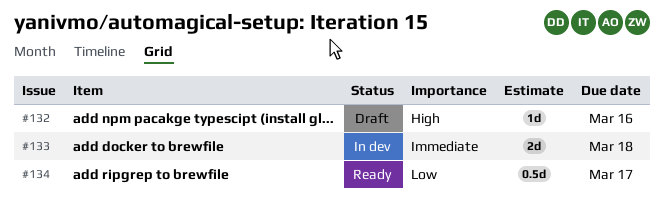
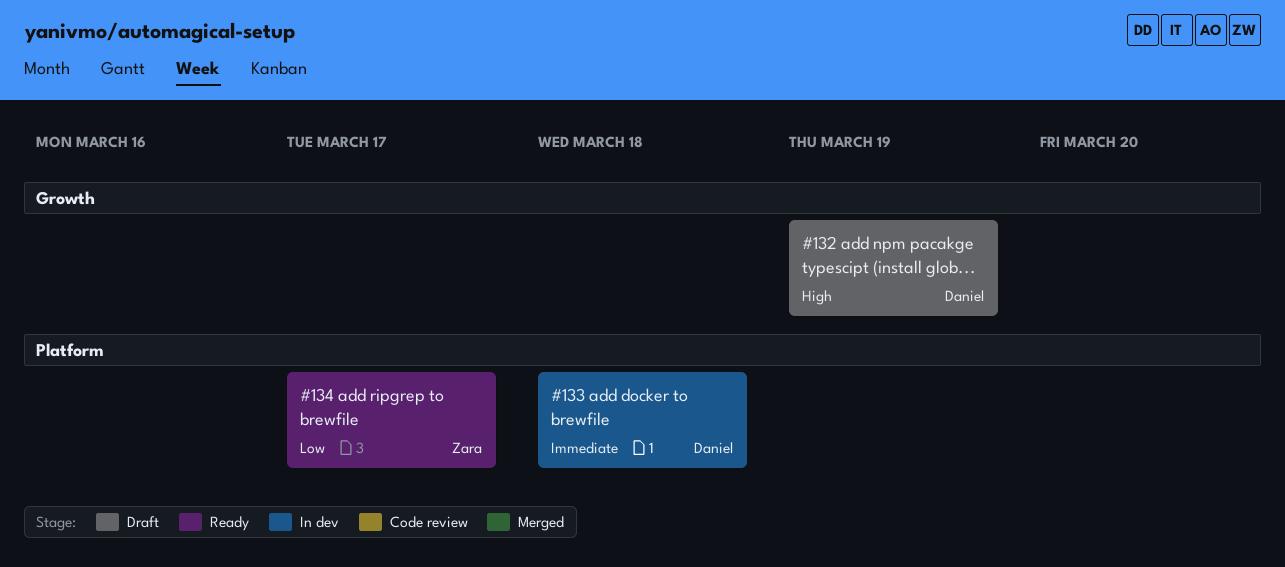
#132, due: Mar 16 -> Mar 19

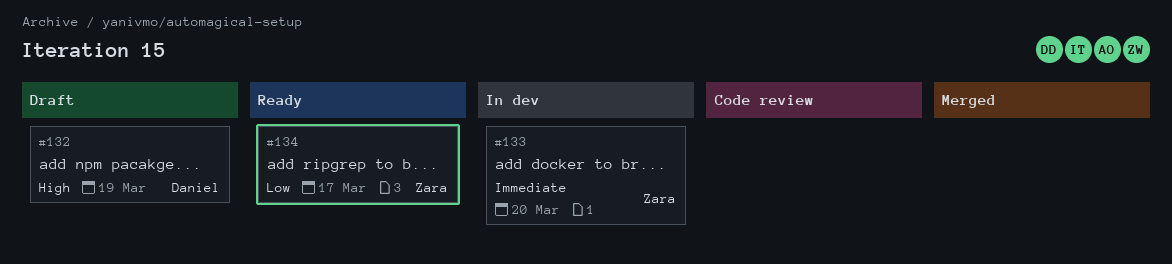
#133, owner: Daniel -> Zara
#133, due: Mar 18 -> Mar 20

